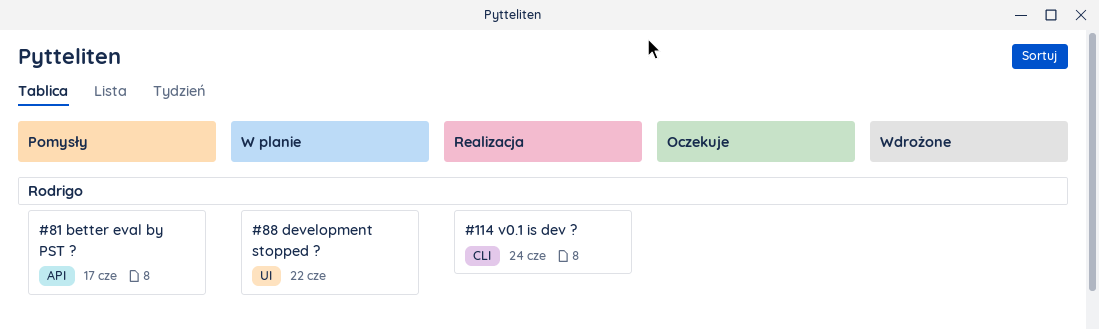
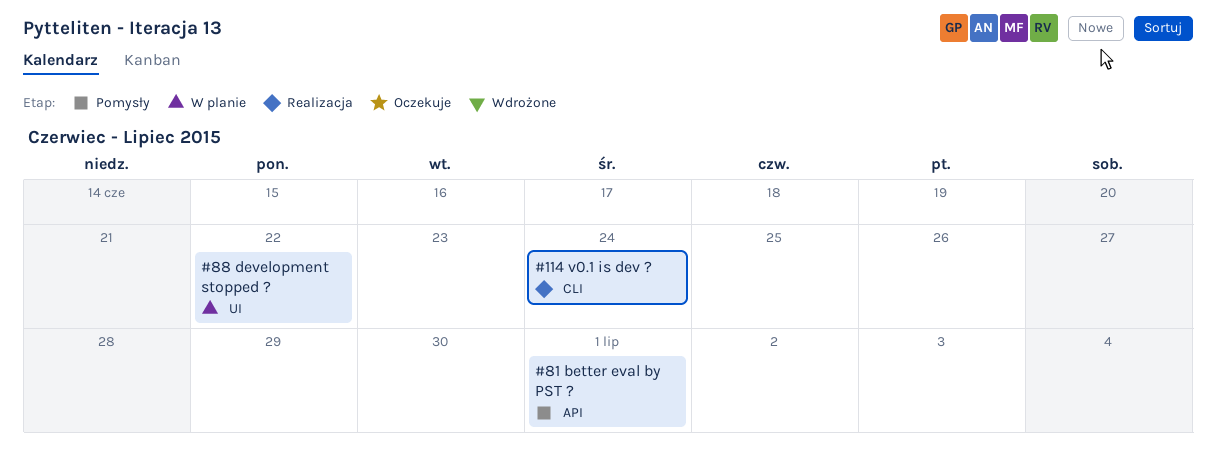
#81, due: Jun 17 -> Jul 1

